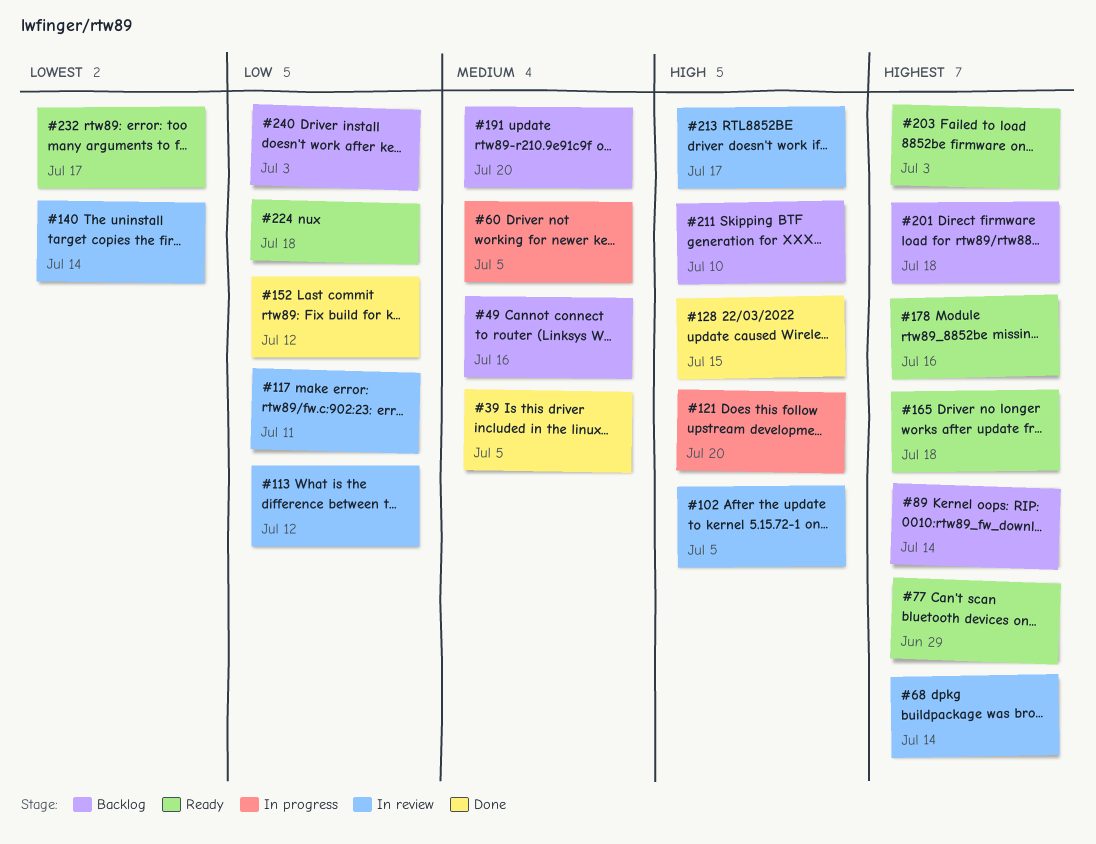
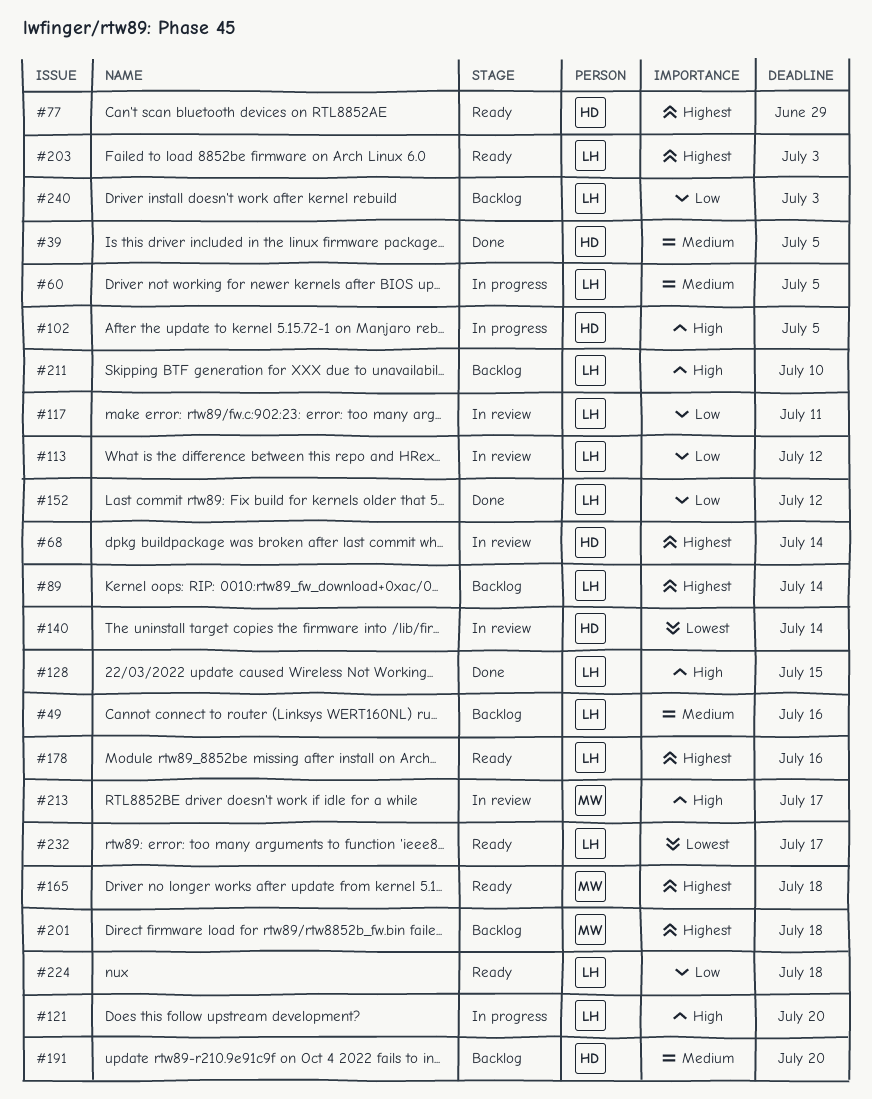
#102, status: In review -> In progress

